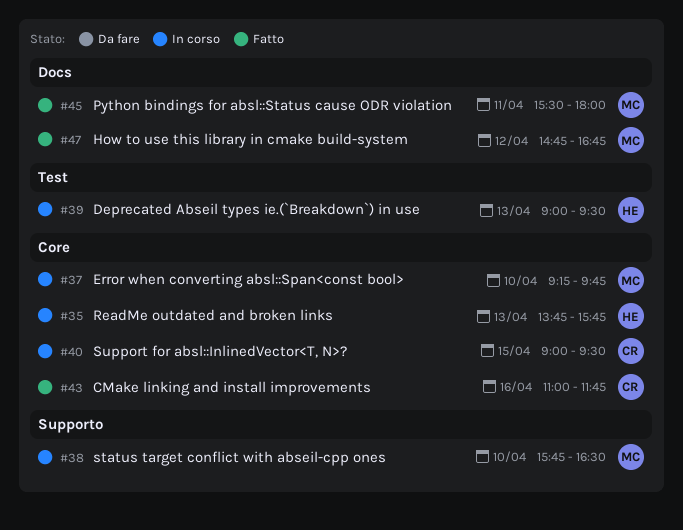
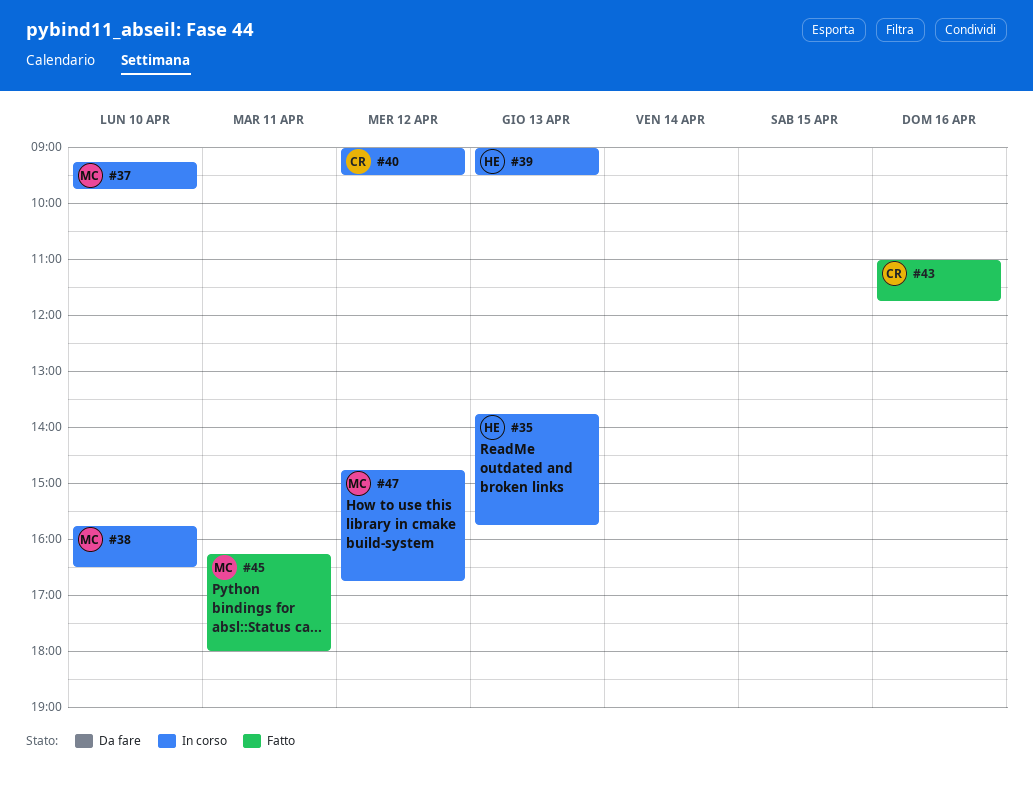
#40, day: Apr 15 -> Apr 12
#45, begins: 15:30 -> 16:15
#47, status: Fatto -> In corso

